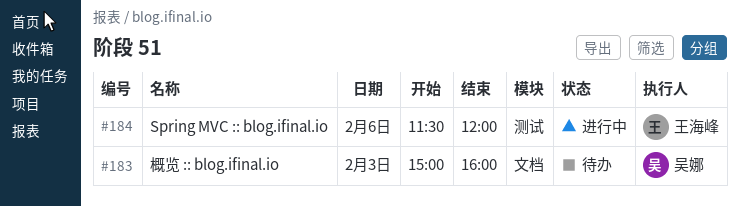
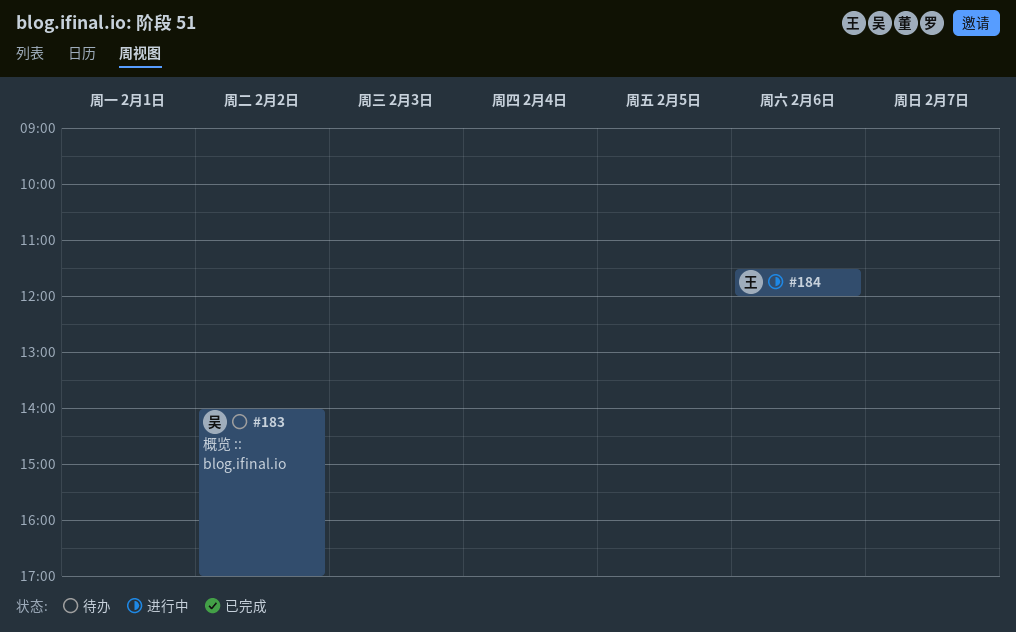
#183, day: Feb 3 -> Feb 2
#183, begins: 15:00 -> 14:00
#183, ends: 16:00 -> 17:00

